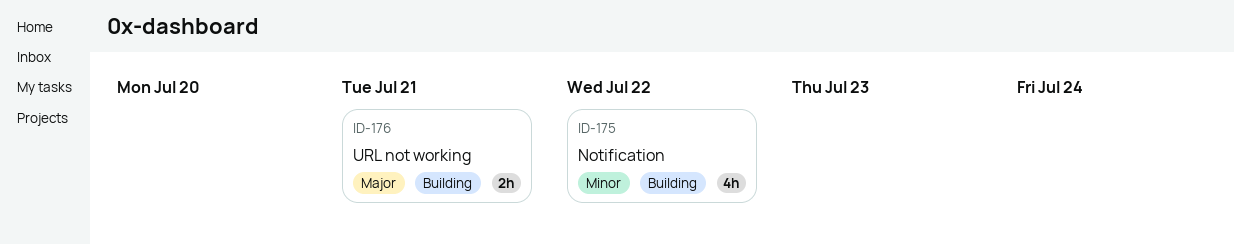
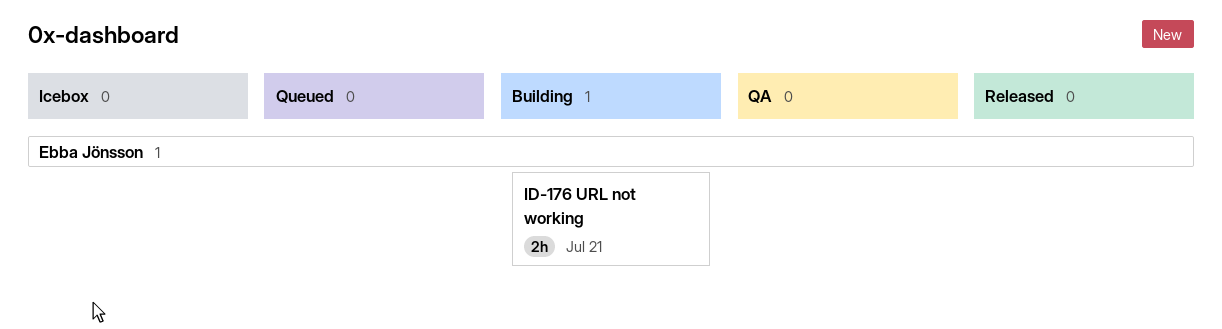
ID-175: present -> none

